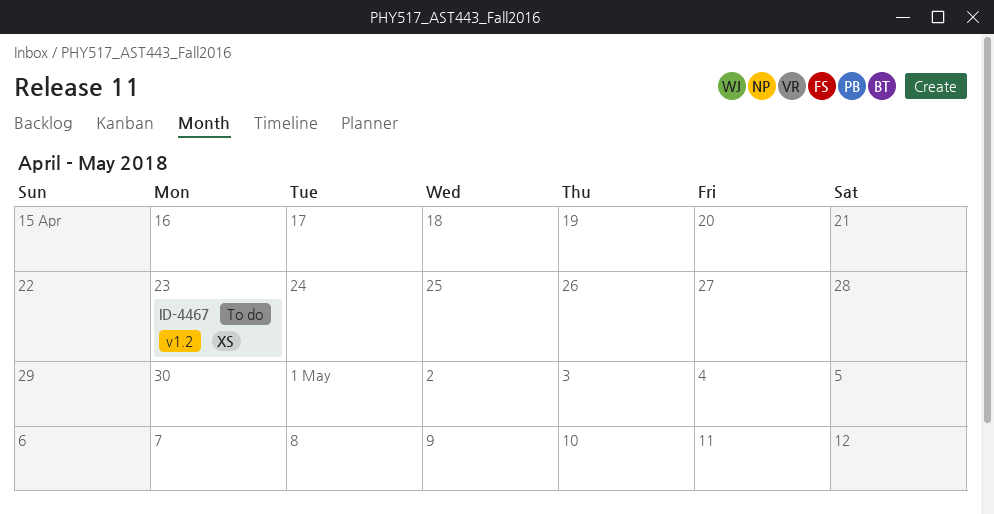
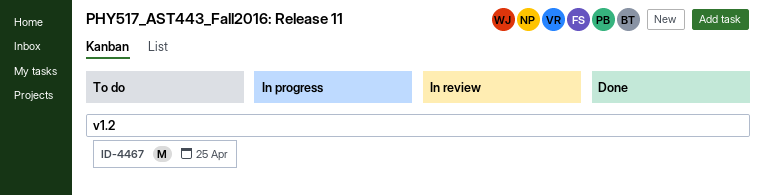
ID-4467, estimate: XS -> M
ID-4467, due: Apr 23 -> Apr 25

